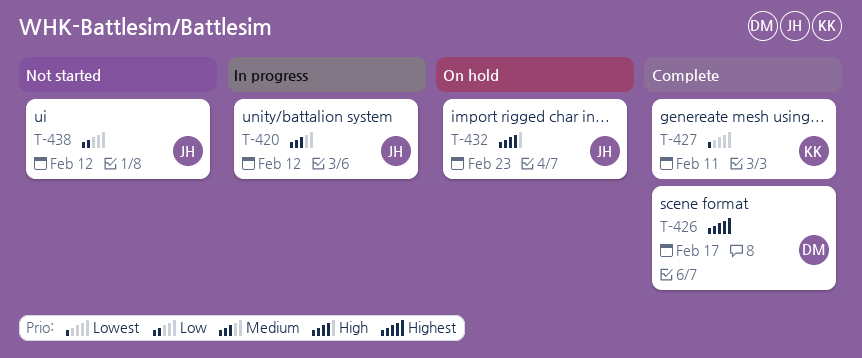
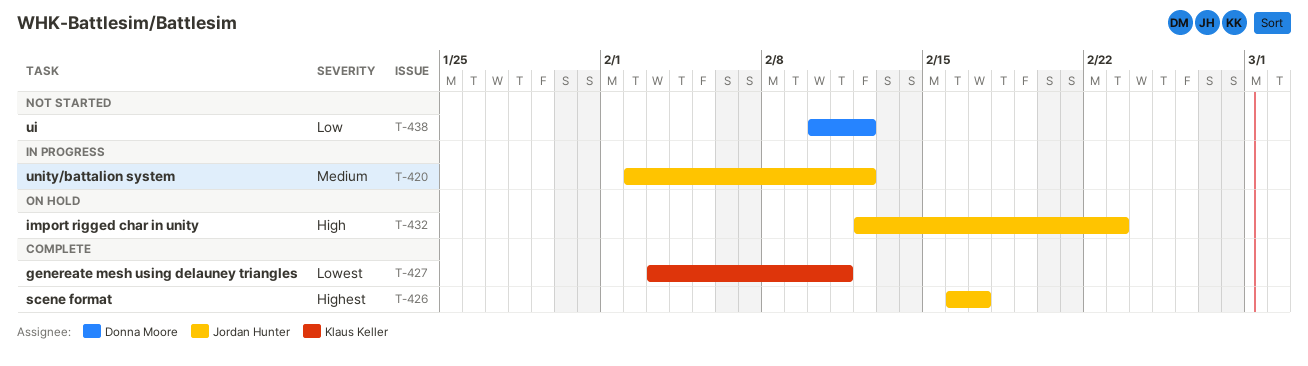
T-426, owner: Donna Moore -> Jordan Hunter
T-438, owner: Jordan Hunter -> Donna Moore

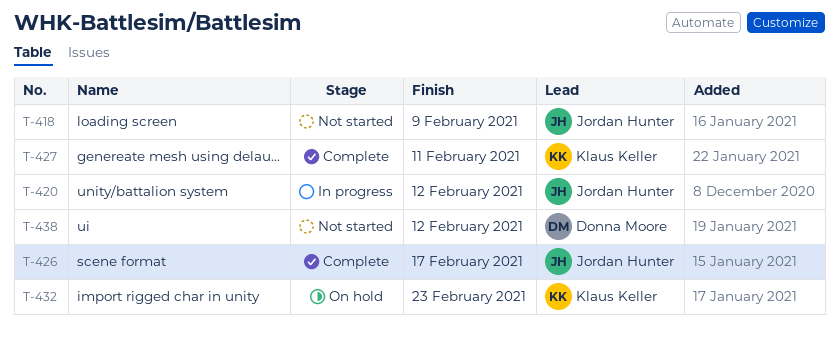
T-418: none -> present
T-432, owner: Jordan Hunter -> Klaus Keller

